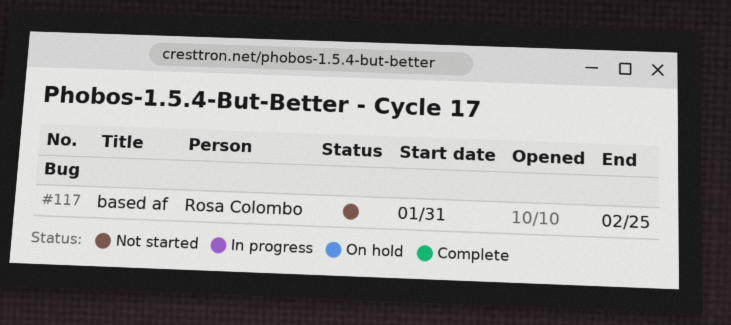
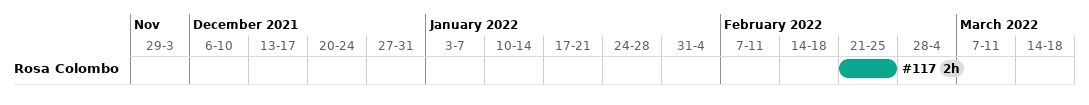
#117, start: Jan 31 -> Feb 21

